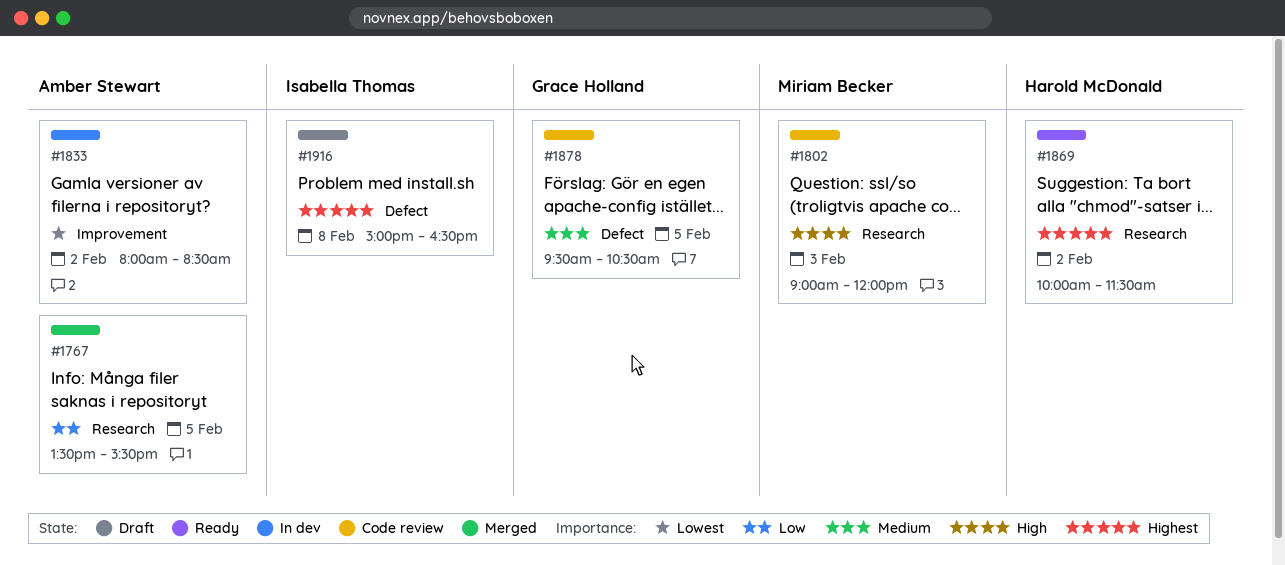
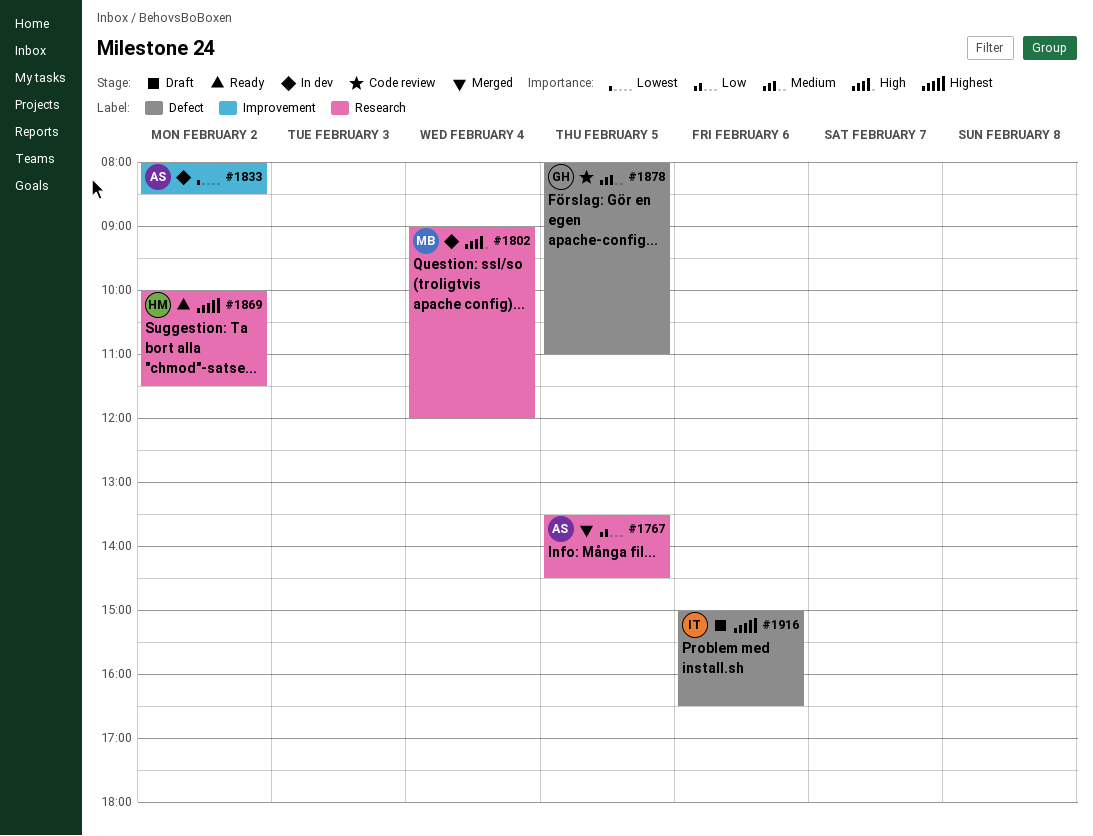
#1767, ends: 15:30 -> 14:30
#1802, status: Code review -> In dev
#1802, day: Feb 3 -> Feb 4
#1878, begins: 09:30 -> 08:00
#1878, ends: 10:30 -> 11:00
#1916, day: Feb 8 -> Feb 6

